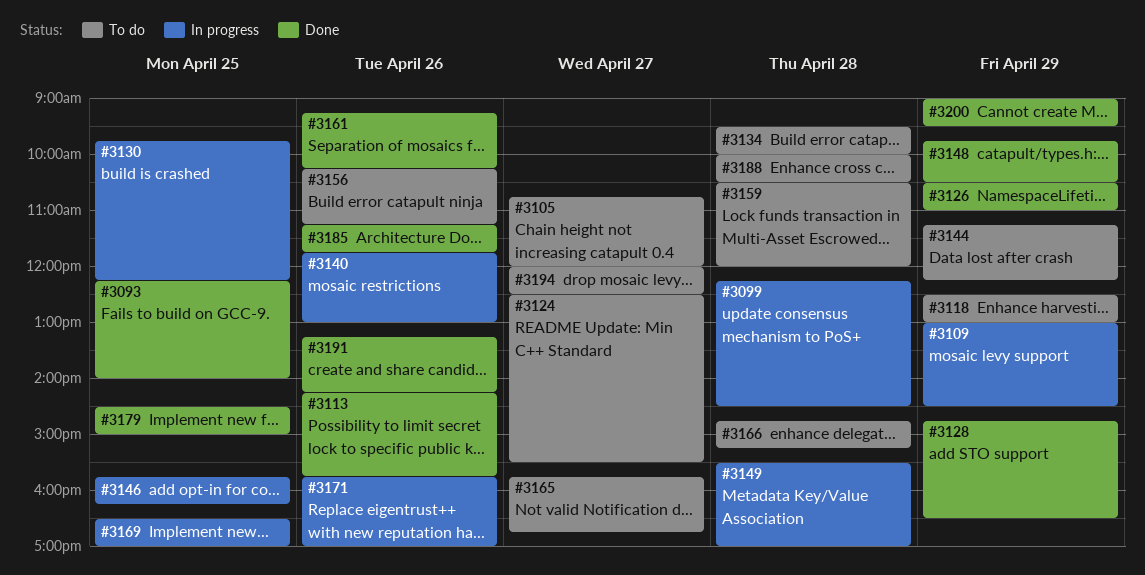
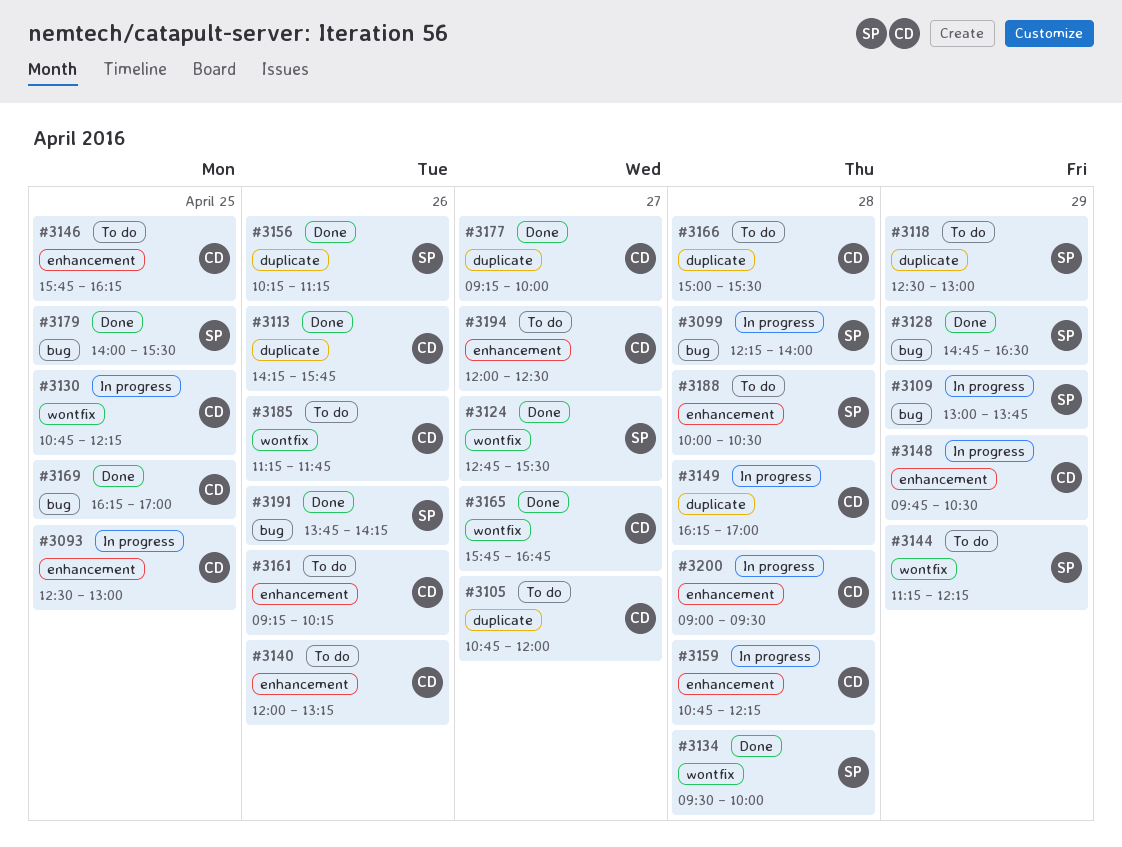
#3093, status: Done -> In progress
#3093, begins: 12:15 -> 12:30
#3093, ends: 14:00 -> 13:00
#3099, ends: 14:30 -> 14:00
#3109, ends: 14:30 -> 13:45
#3124, status: To do -> Done
#3124, begins: 12:30 -> 12:45
#3126: present -> none
#3130, begins: 09:45 -> 10:45
#3134, status: To do -> Done
#3140, status: In progress -> To do
#3140, begins: 11:45 -> 12:00
#3140, ends: 13:00 -> 13:15
#3146, status: In progress -> To do
#3148, status: Done -> In progress
#3149, begins: 15:30 -> 16:15
#3156, status: To do -> Done
#3159, status: To do -> In progress
#3159, begins: 10:30 -> 10:45
#3159, ends: 12:00 -> 12:15
#3161, status: Done -> To do
#3165, status: To do -> Done
#3166, begins: 14:45 -> 15:00
#3166, ends: 15:15 -> 15:30
#3169, status: In progress -> Done
#3169, begins: 16:30 -> 16:15
#3171: present -> none
#3177: none -> present
#3179, begins: 14:30 -> 14:00
#3179, ends: 15:00 -> 15:30
#3185, status: Done -> To do
#3191, begins: 13:15 -> 13:45
#3200, status: Done -> In progress
#3200, day: Apr 29 -> Apr 28

